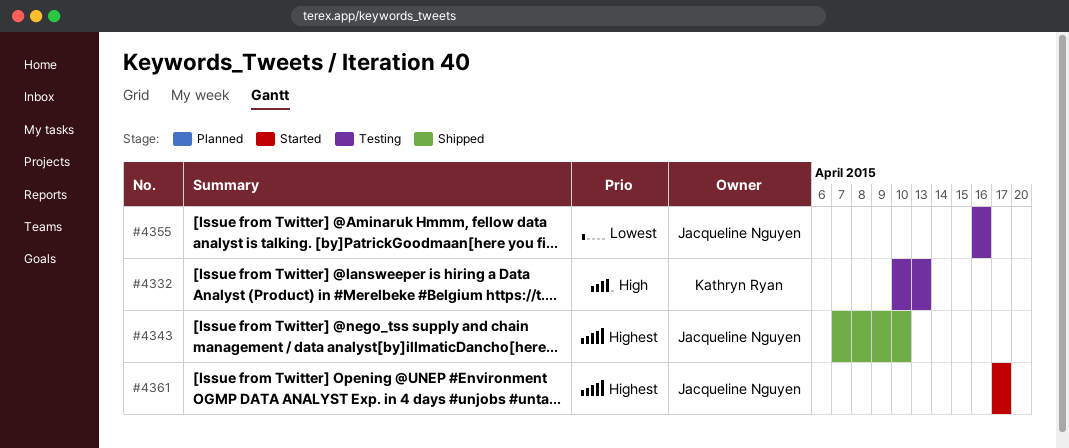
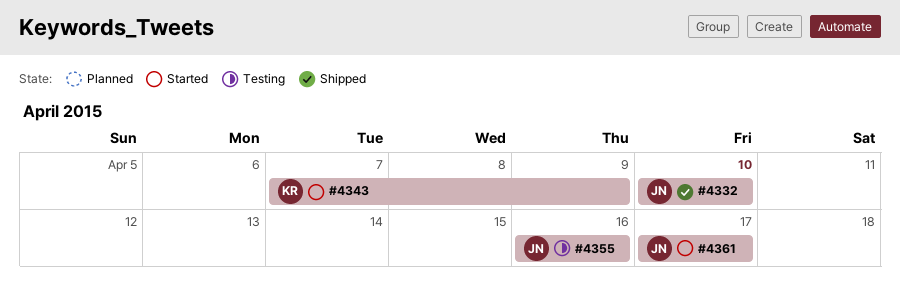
#4332, status: Testing -> Shipped
#4332, owner: Kathryn Ryan -> Jacqueline Nguyen
#4332, due: Apr 13 -> Apr 10
#4343, status: Shipped -> Started
#4343, owner: Jacqueline Nguyen -> Kathryn Ryan
#4343, due: Apr 10 -> Apr 9

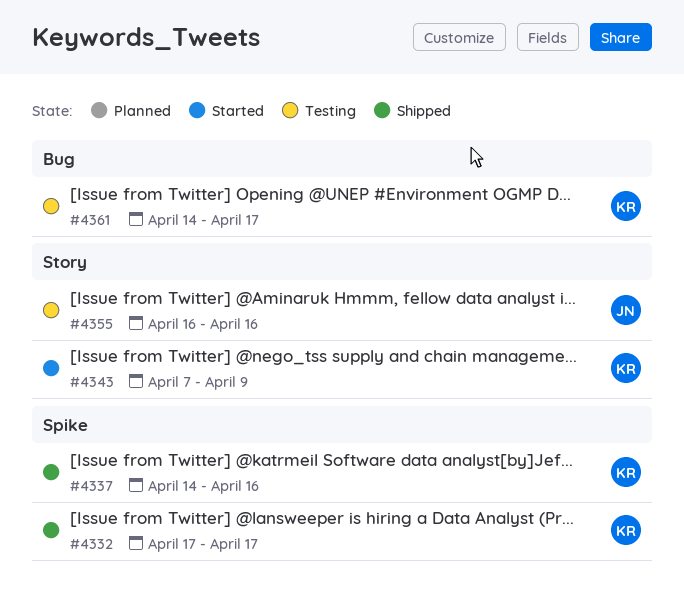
#4332, owner: JN -> KR
#4332, start: Apr 10 -> Apr 17
#4332, due: Apr 10 -> Apr 17
#4337: none -> present
#4361, status: Started -> Testing
#4361, owner: JN -> KR
#4361, start: Apr 17 -> Apr 14

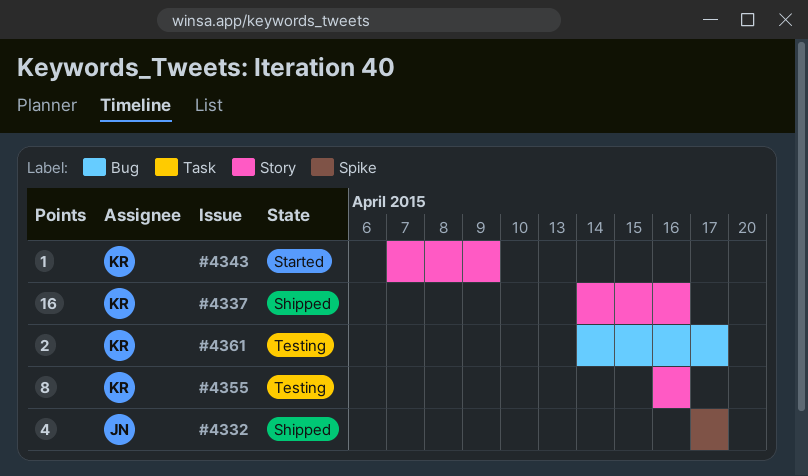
#4332, owner: KR -> JN
#4337, label: Spike -> Story
#4355, owner: JN -> KR

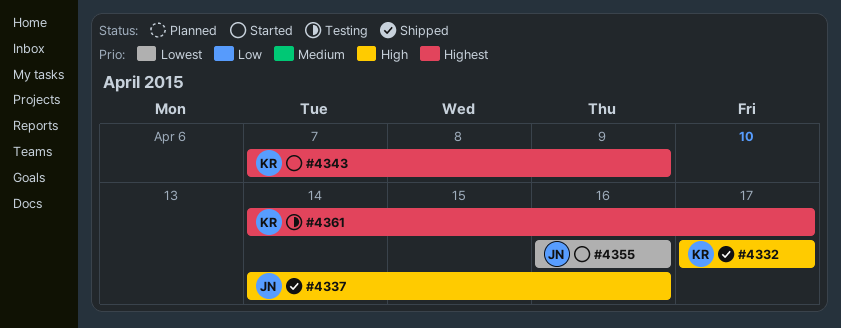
#4332, owner: JN -> KR
#4337, owner: KR -> JN
#4355, status: Testing -> Started
#4355, owner: KR -> JN

